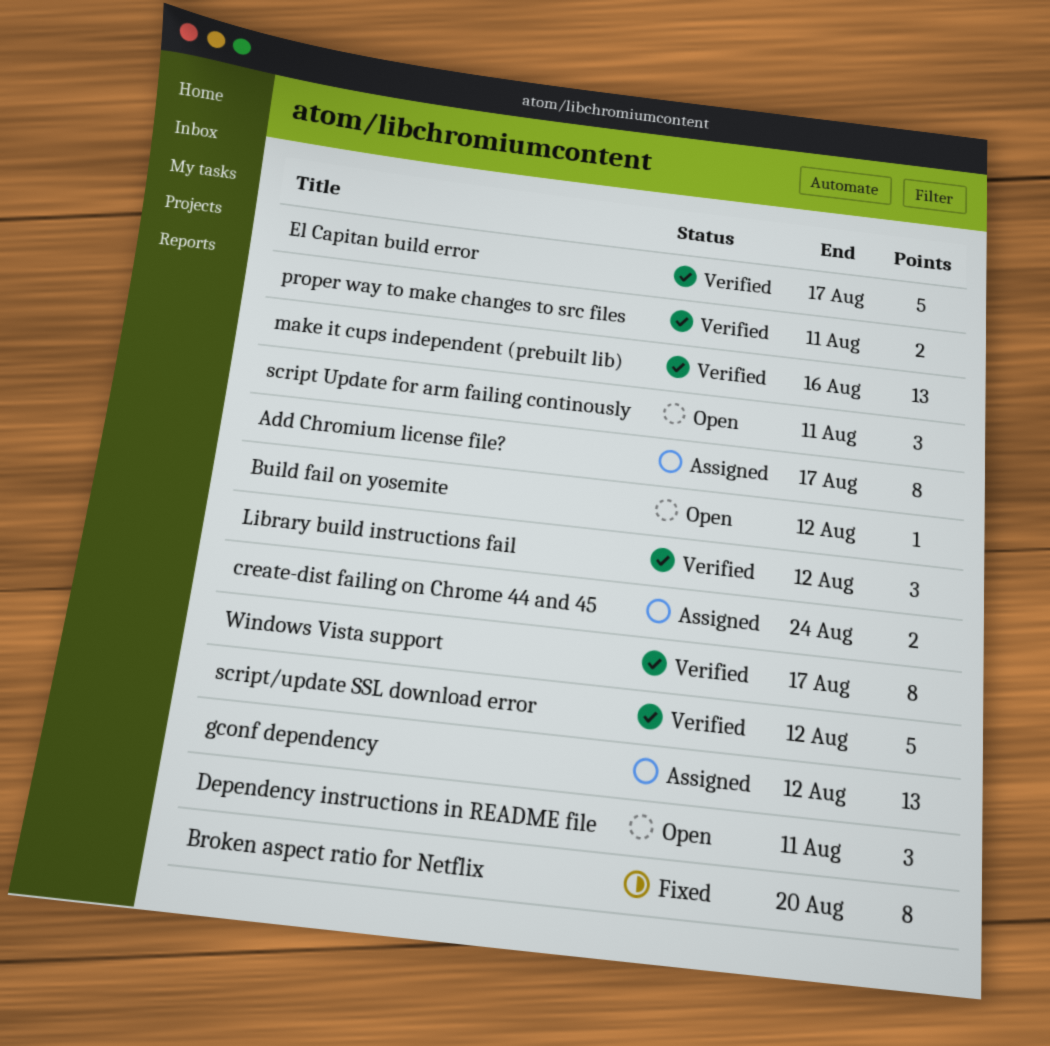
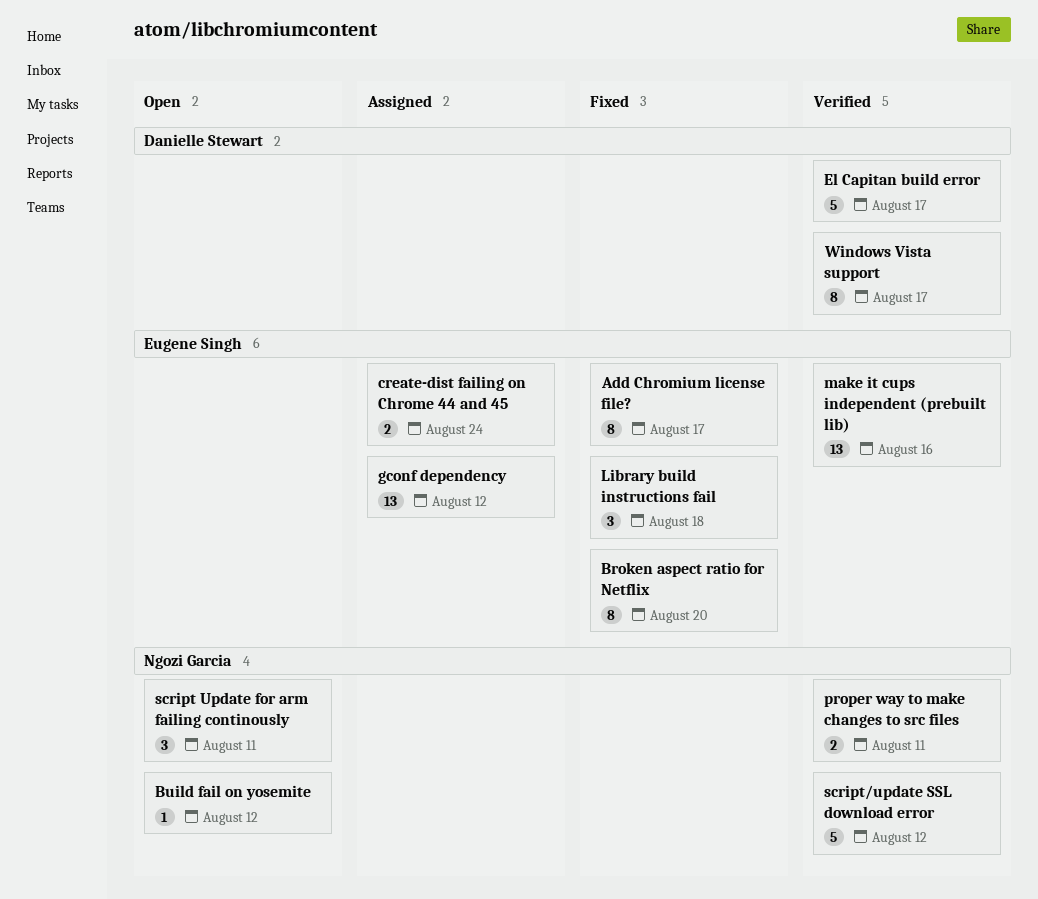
Add Chromium license file?, status: Assigned -> Fixed
Dependency instructions in README file: present -> none
Library build instructions fail, status: Verified -> Fixed
Library build instructions fail, due: Aug 12 -> Aug 18

